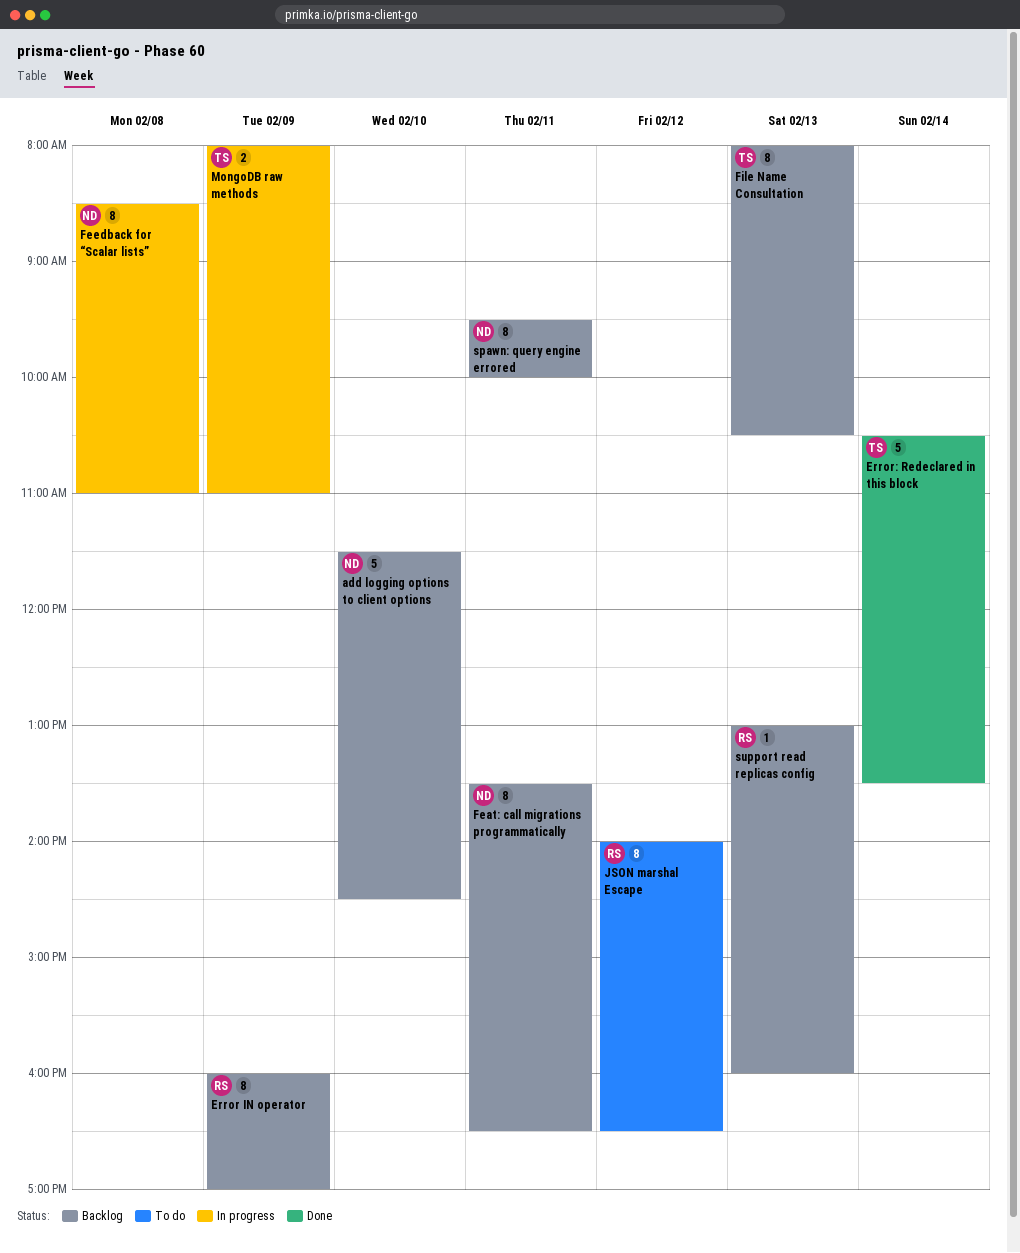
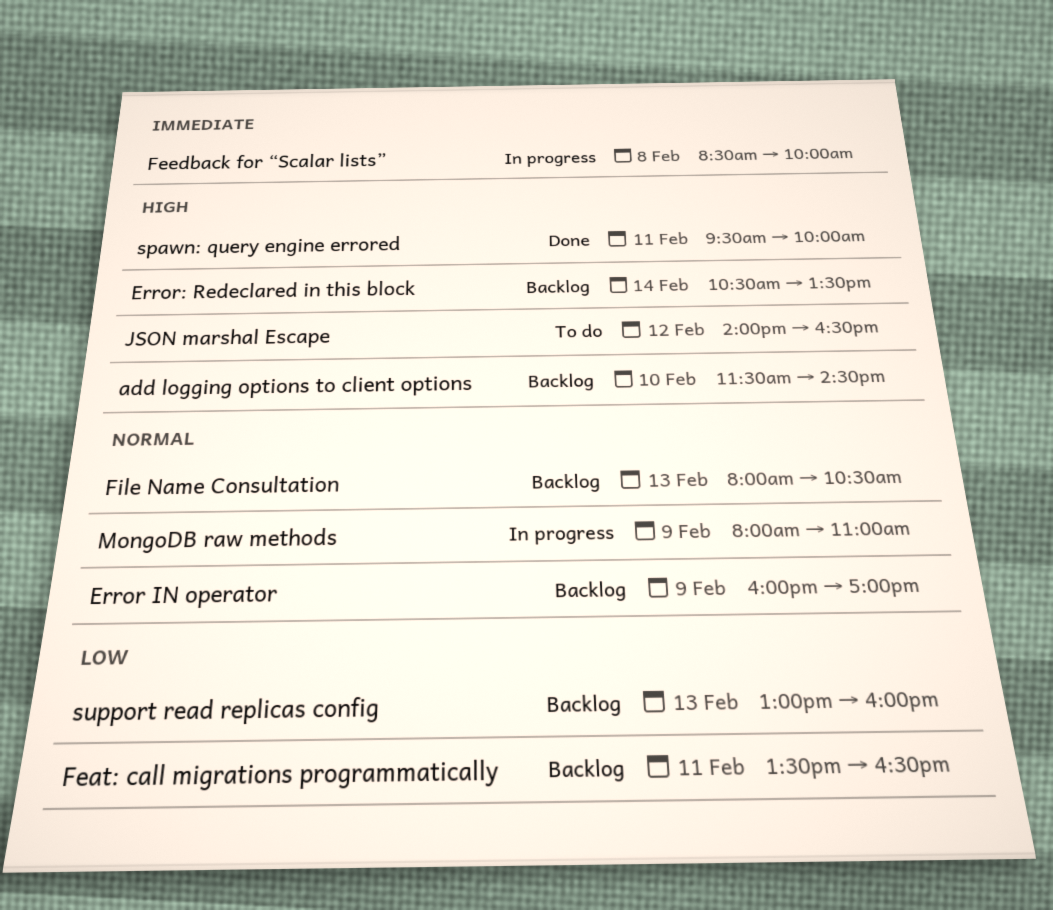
Error: Redeclared in this block, status: Done -> Backlog
Feedback for “Scalar lists”, ends: 11:00 -> 10:00
spawn: query engine errored, status: Backlog -> Done

